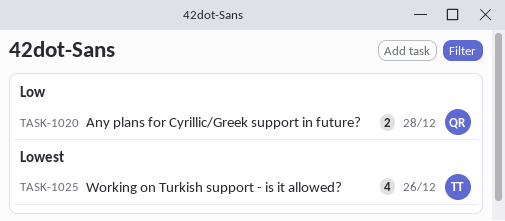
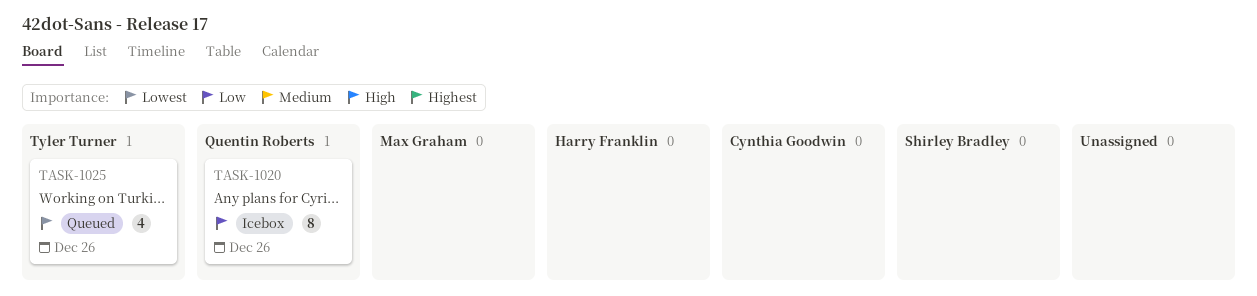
TASK-1020, estimate: 2 -> 8
TASK-1020, due: Dec 28 -> Dec 26

